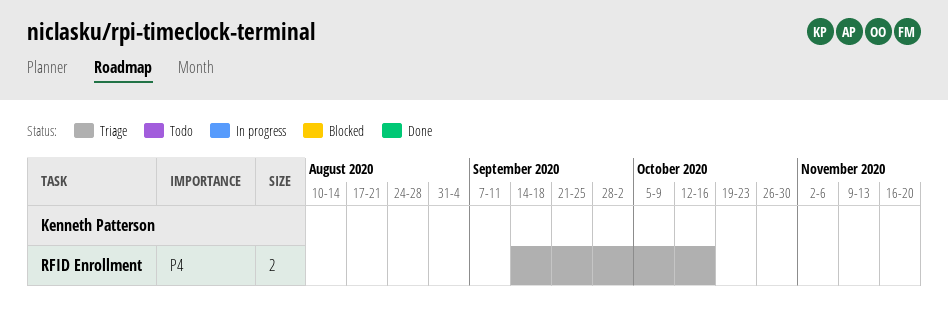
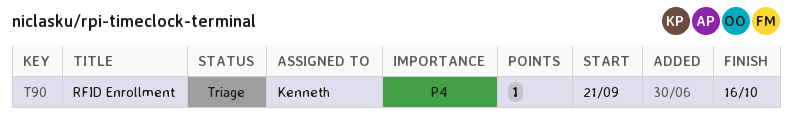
RFID Enrollment, estimate: 2 -> 1
RFID Enrollment, start: Sep 14 -> Sep 21

